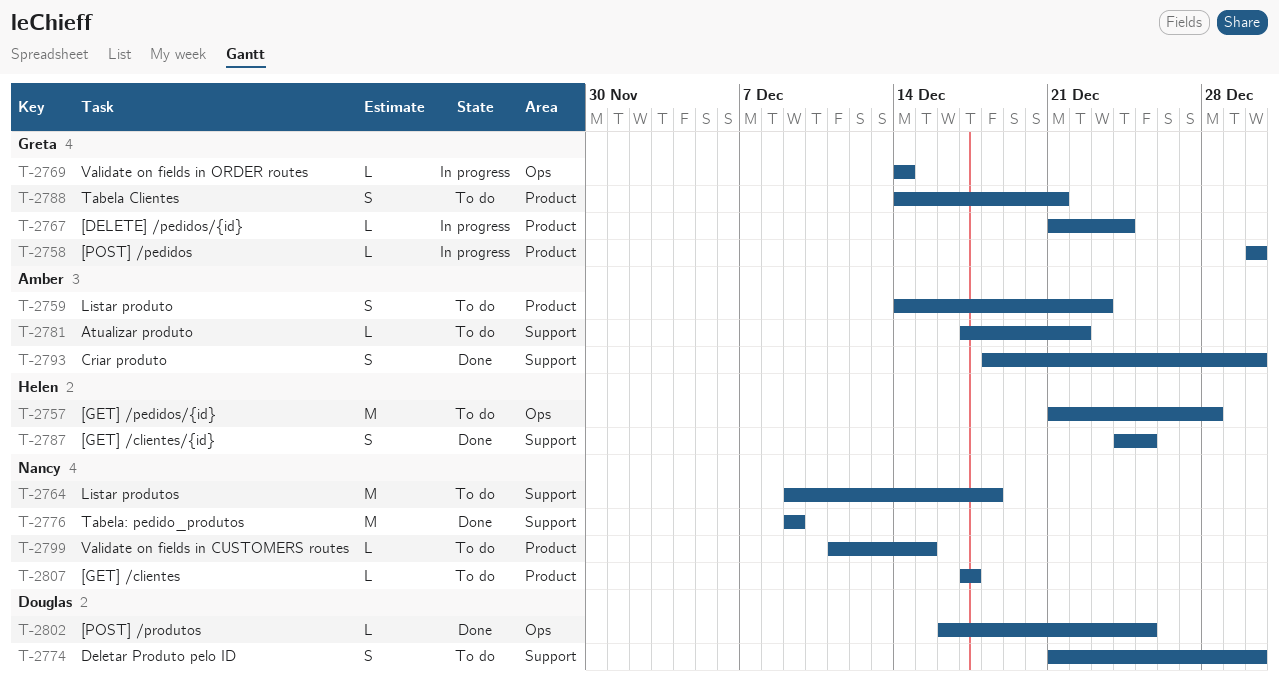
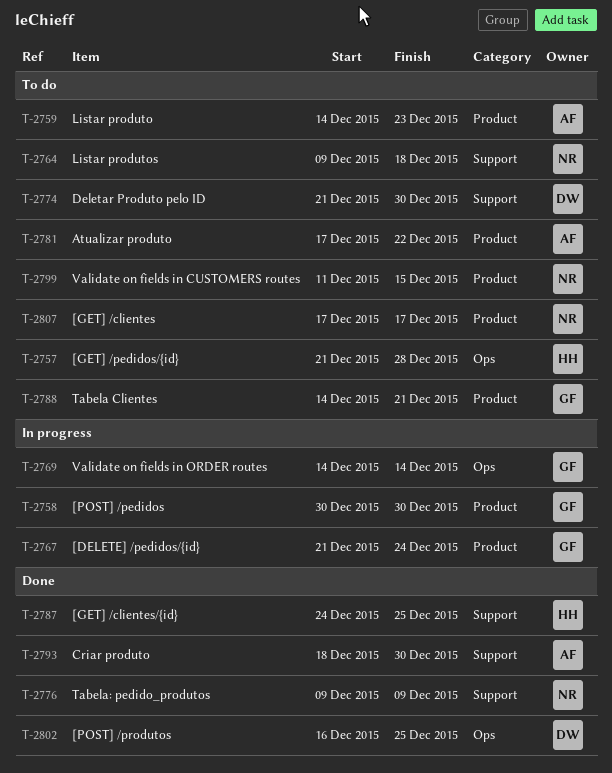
T-2781, label: Support -> Product

